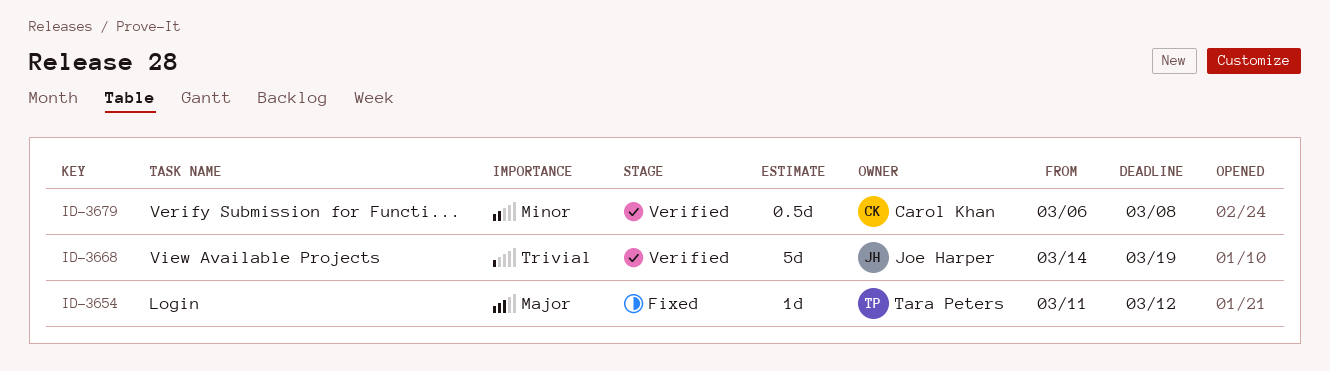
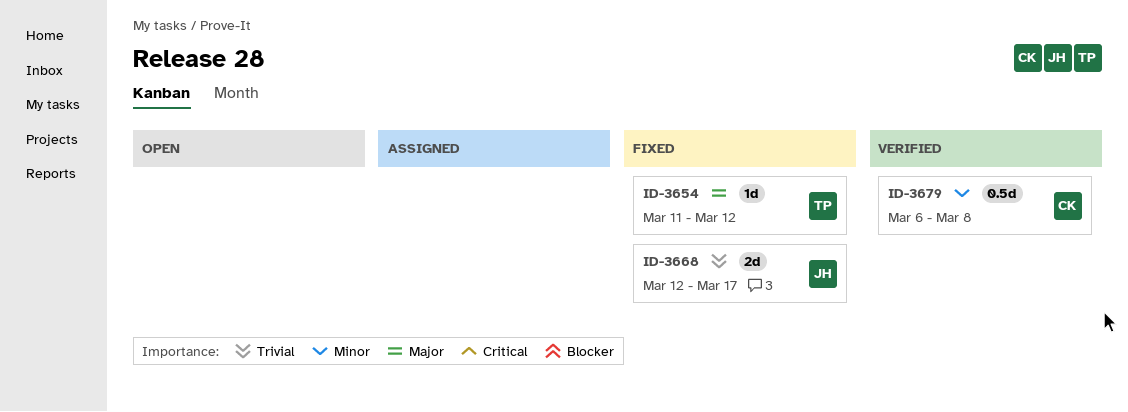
ID-3668, status: Verified -> Fixed
ID-3668, estimate: 5d -> 2d
ID-3668, start: Mar 14 -> Mar 12
ID-3668, due: Mar 19 -> Mar 17

